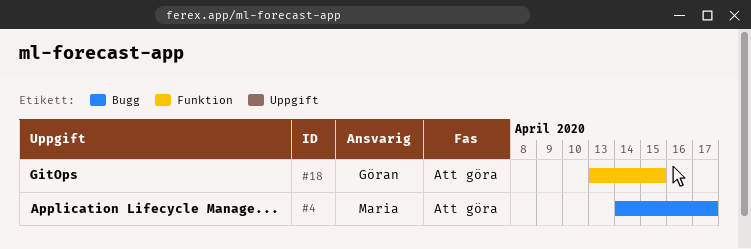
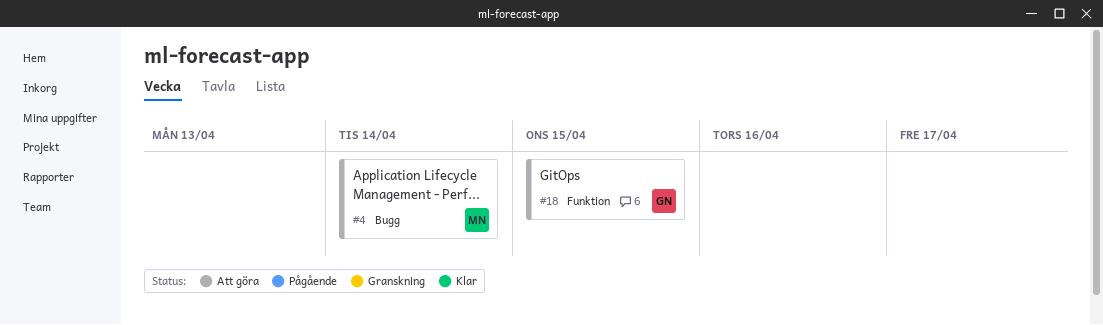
#4, due: Apr 17 -> Apr 14

